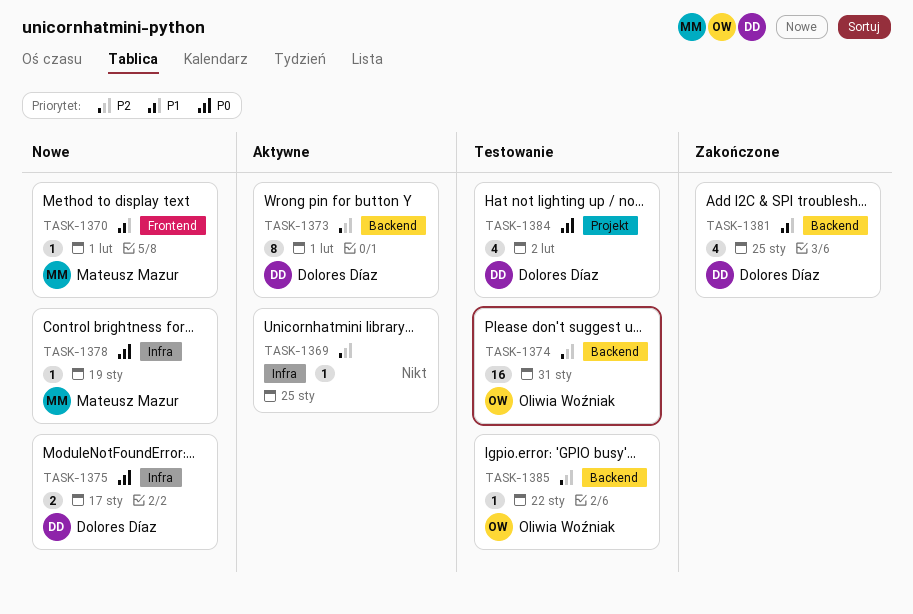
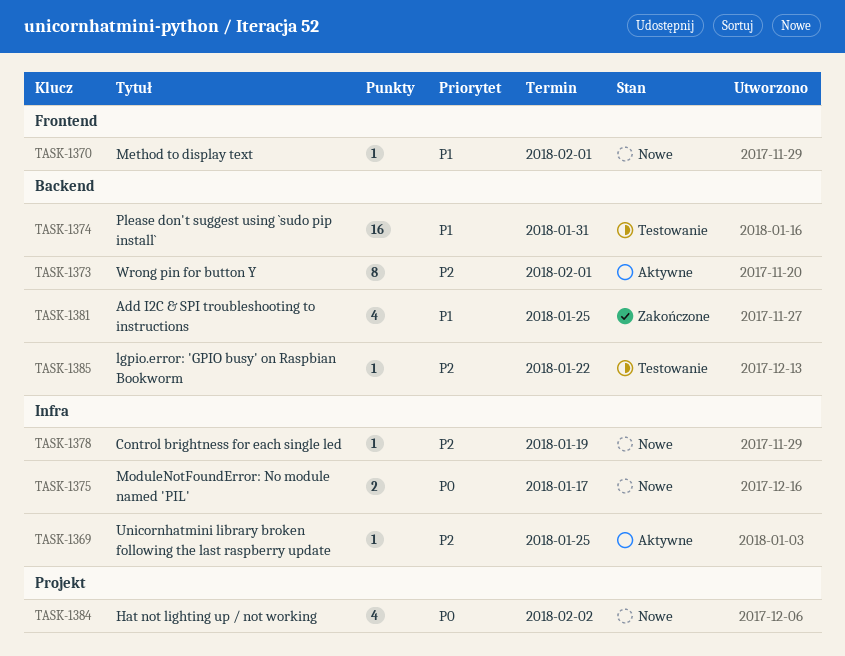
TASK-1374, priority: P2 -> P1
TASK-1378, priority: P0 -> P2
TASK-1384, status: Testowanie -> Nowe

